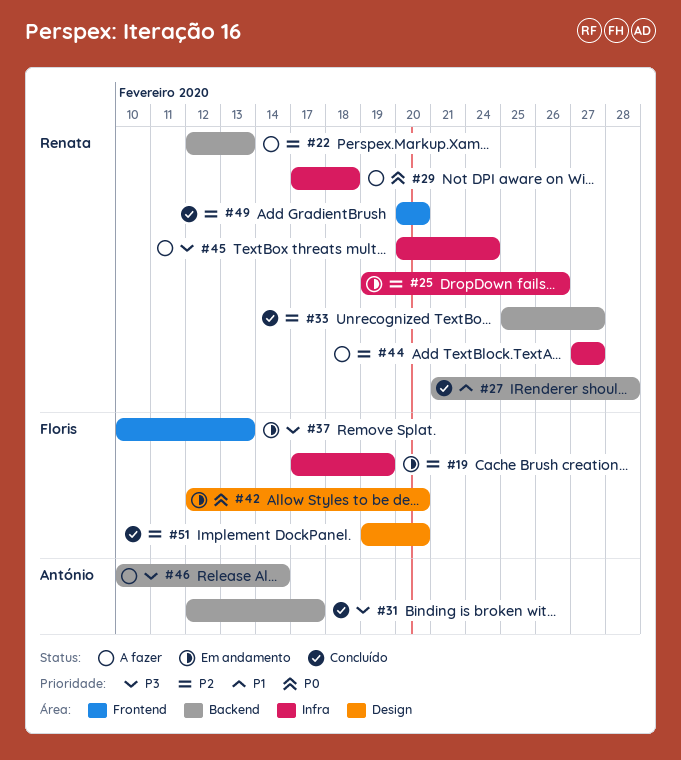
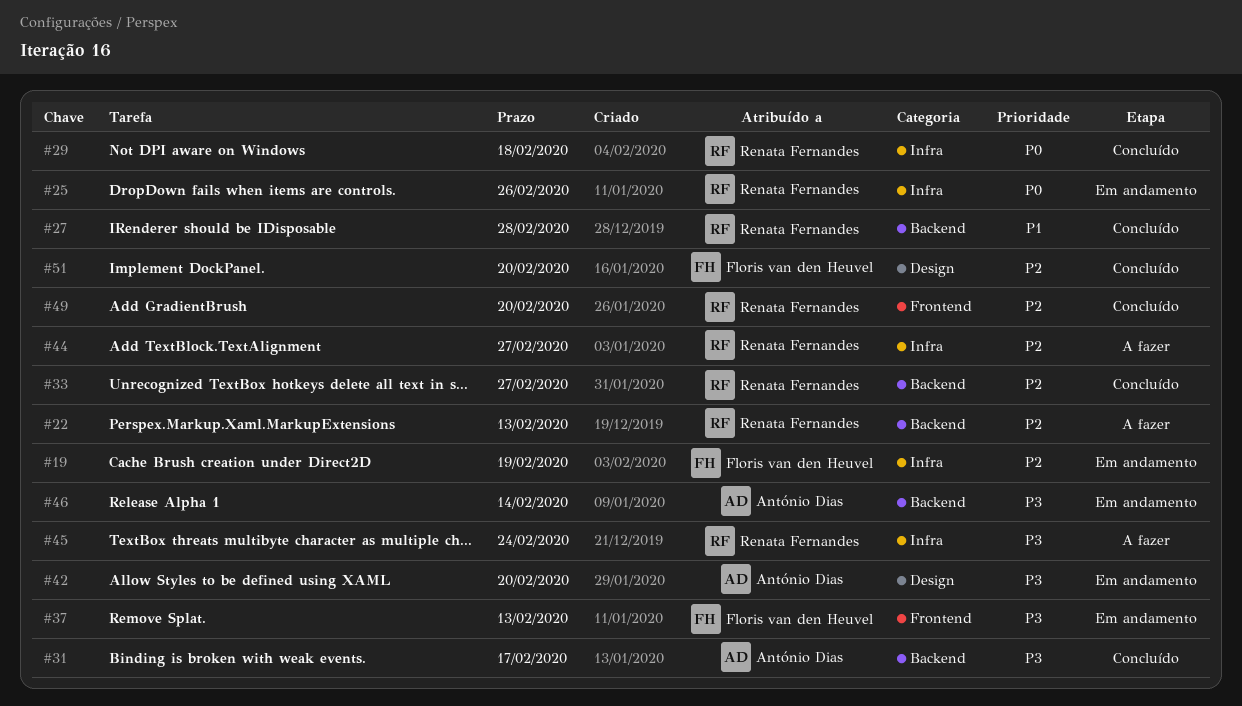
#25, priority: P2 -> P0
#29, status: A fazer -> Concluído
#42, owner: Floris van den Heuvel -> António Dias
#42, priority: P0 -> P3
#46, status: A fazer -> Em andamento

